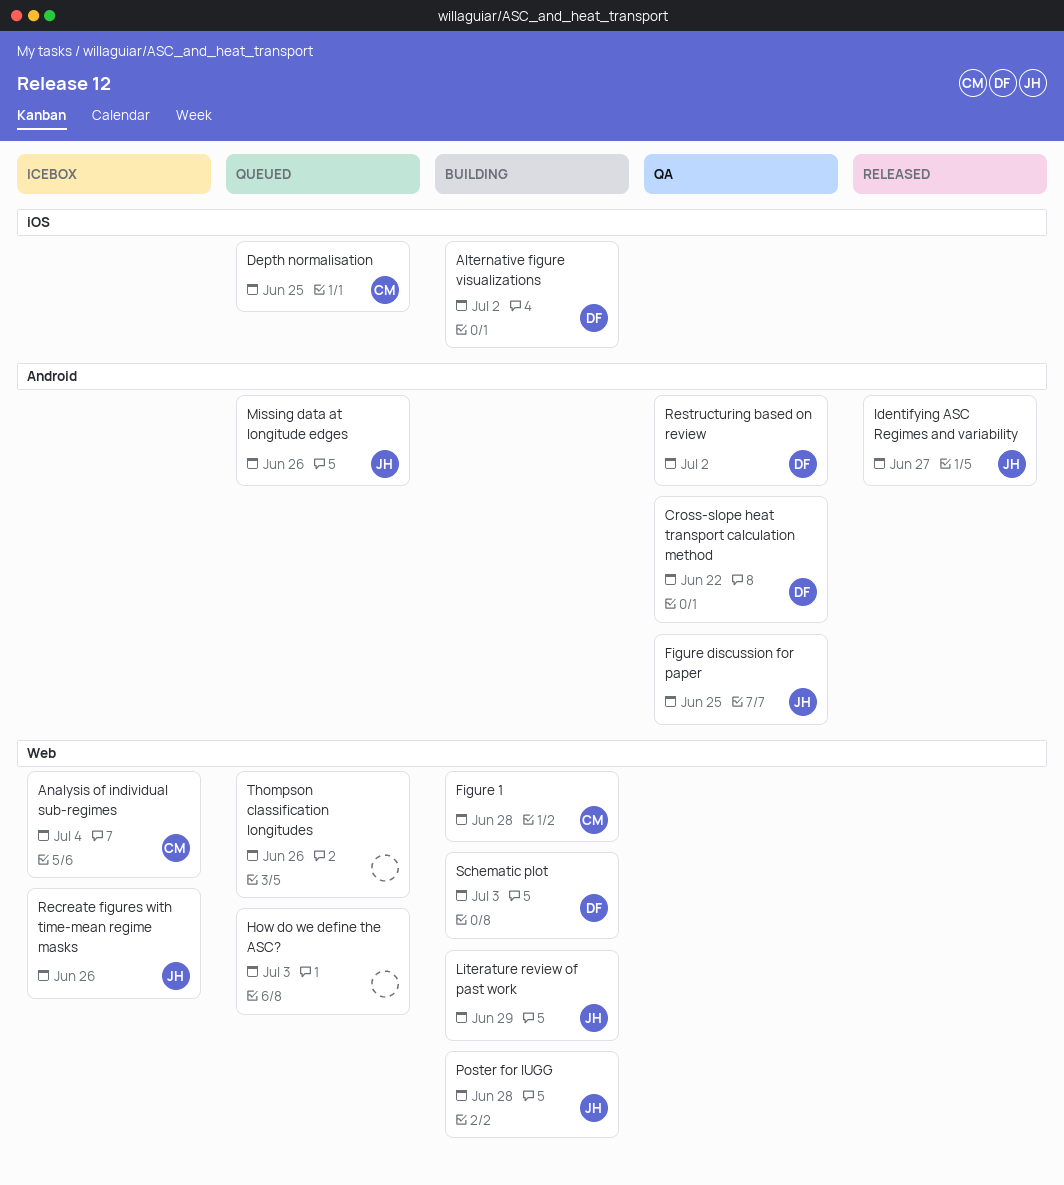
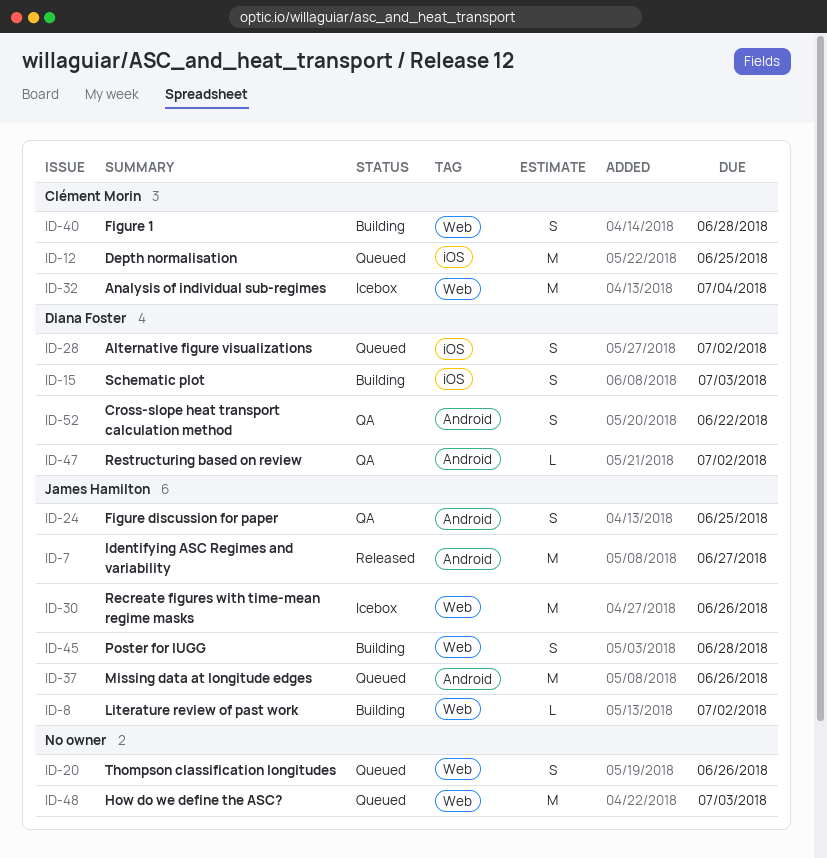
Alternative figure visualizations, status: Building -> Queued
Literature review of past work, due: Jun 29 -> Jul 2
Schematic plot, label: Web -> iOS

